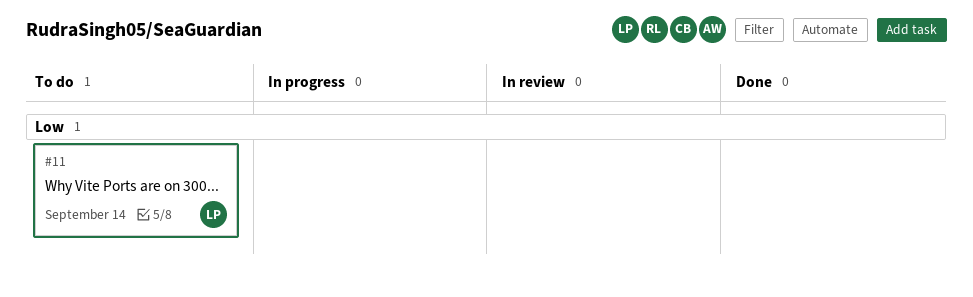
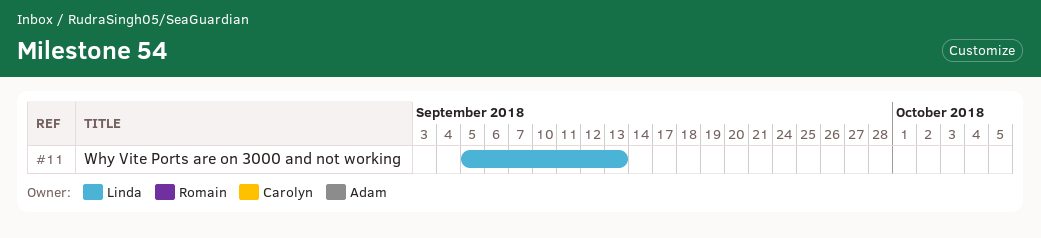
#11, due: Sep 14 -> Sep 13

